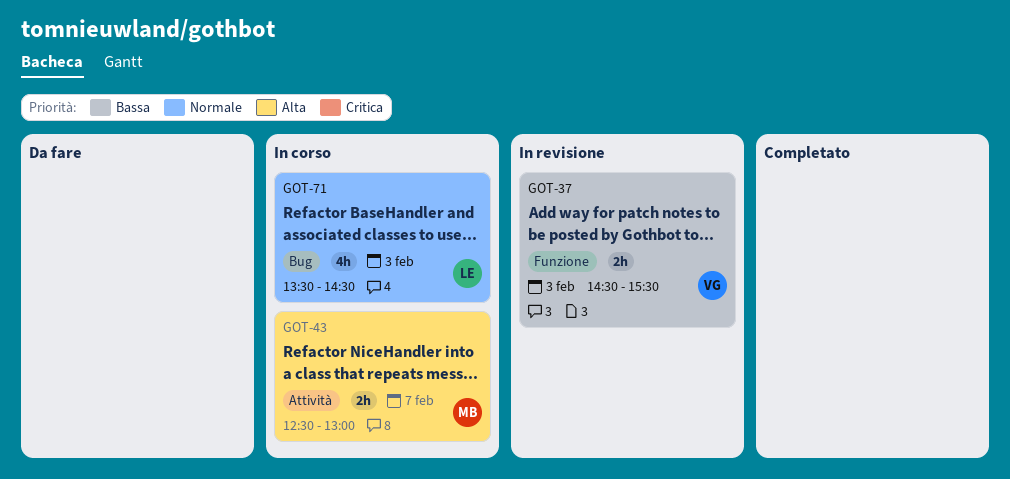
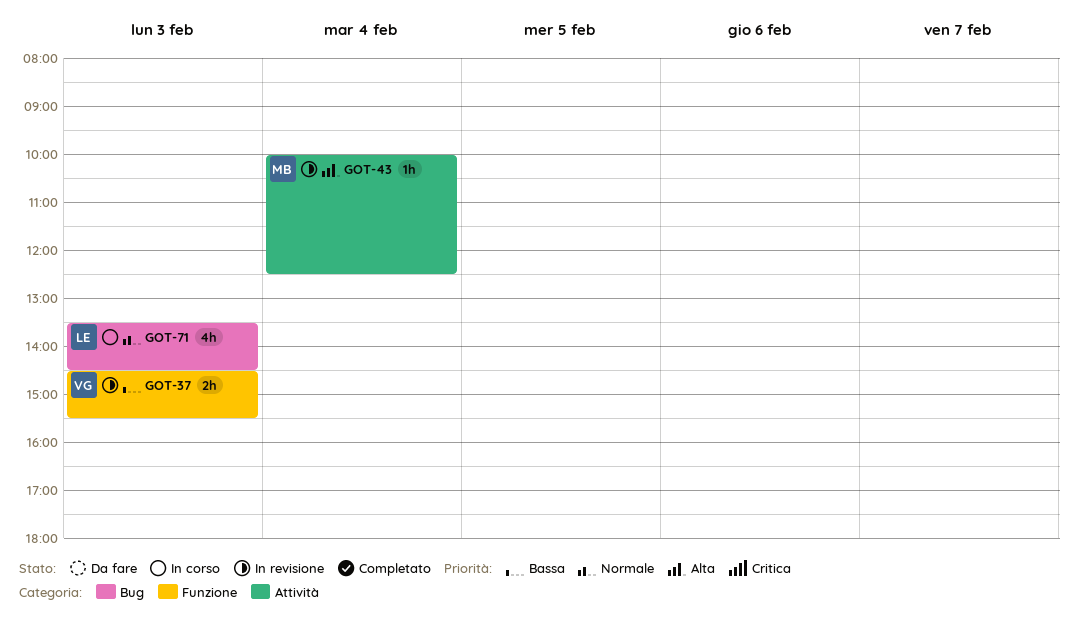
GOT-43, status: In corso -> In revisione
GOT-43, estimate: 2h -> 1h
GOT-43, day: Feb 7 -> Feb 4
GOT-43, begins: 12:30 -> 10:00
GOT-43, ends: 13:00 -> 12:30

